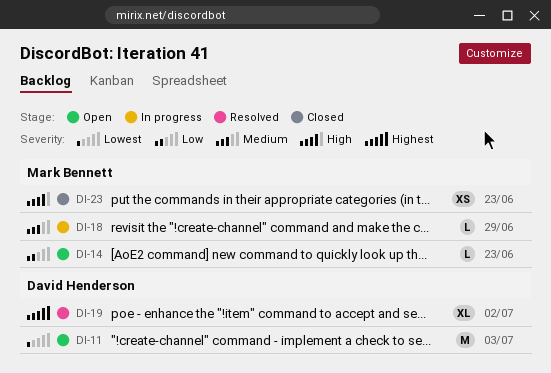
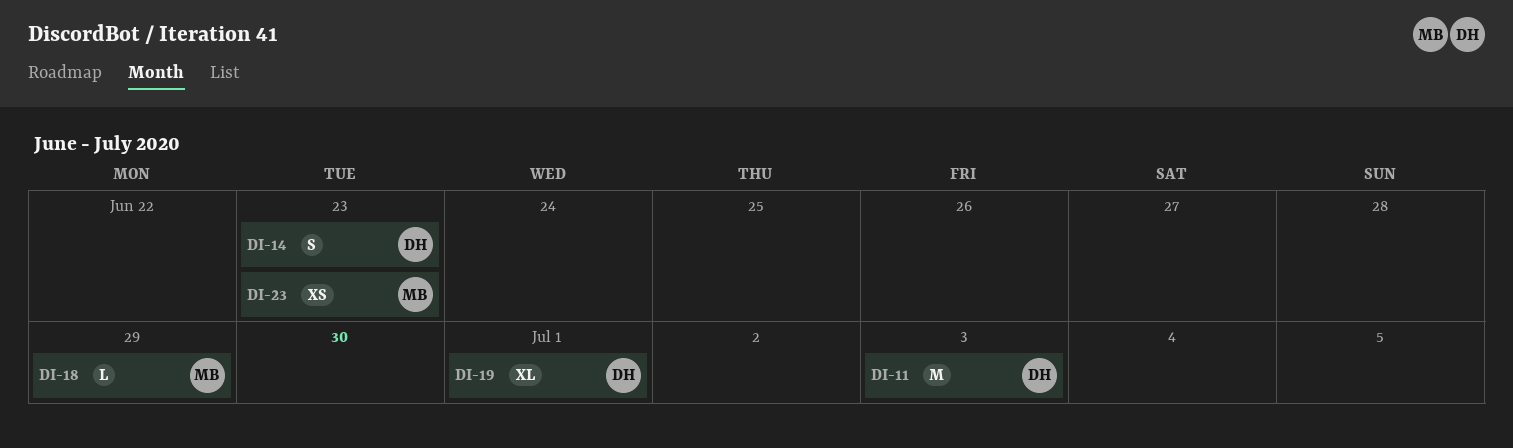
DI-14, owner: Mark Bennett -> David Henderson
DI-14, estimate: L -> S
DI-19, due: Jul 2 -> Jul 1

